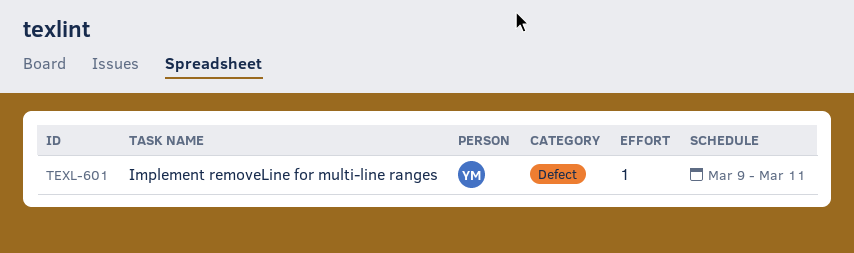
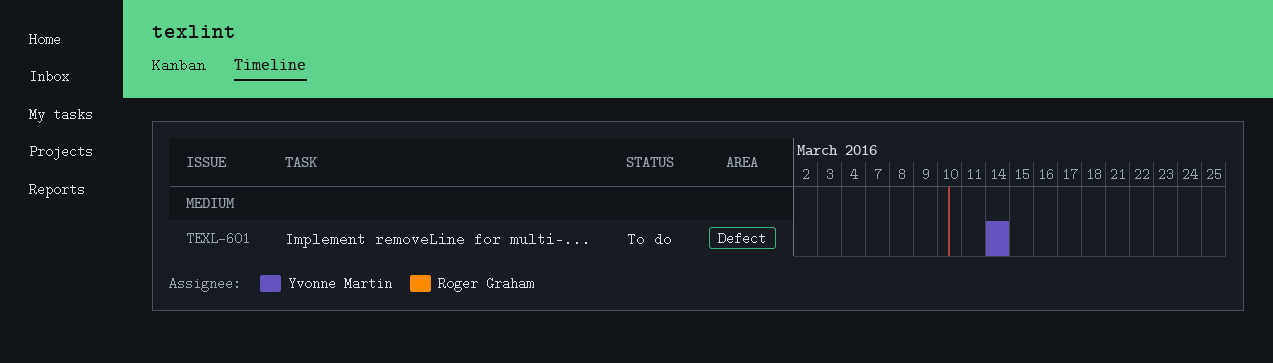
TEXL-601, start: Mar 9 -> Mar 14
TEXL-601, due: Mar 11 -> Mar 14

